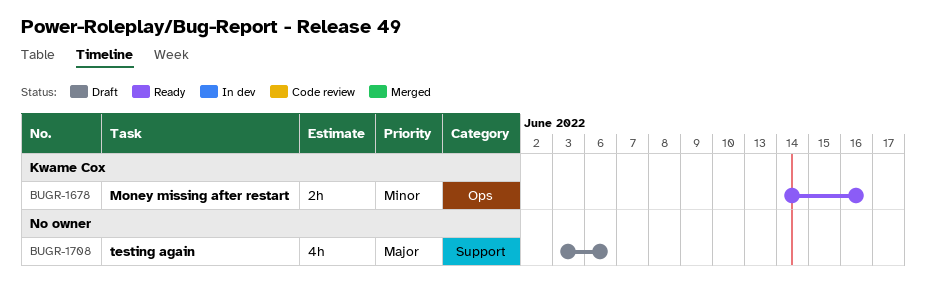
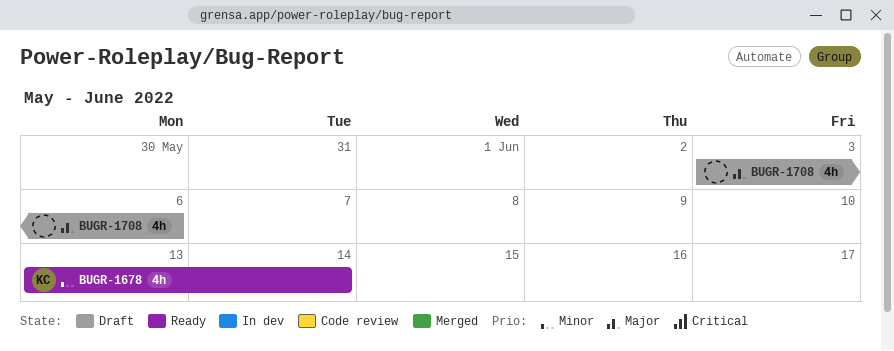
BUGR-1678, estimate: 2h -> 4h
BUGR-1678, start: Jun 14 -> Jun 13
BUGR-1678, due: Jun 16 -> Jun 14

